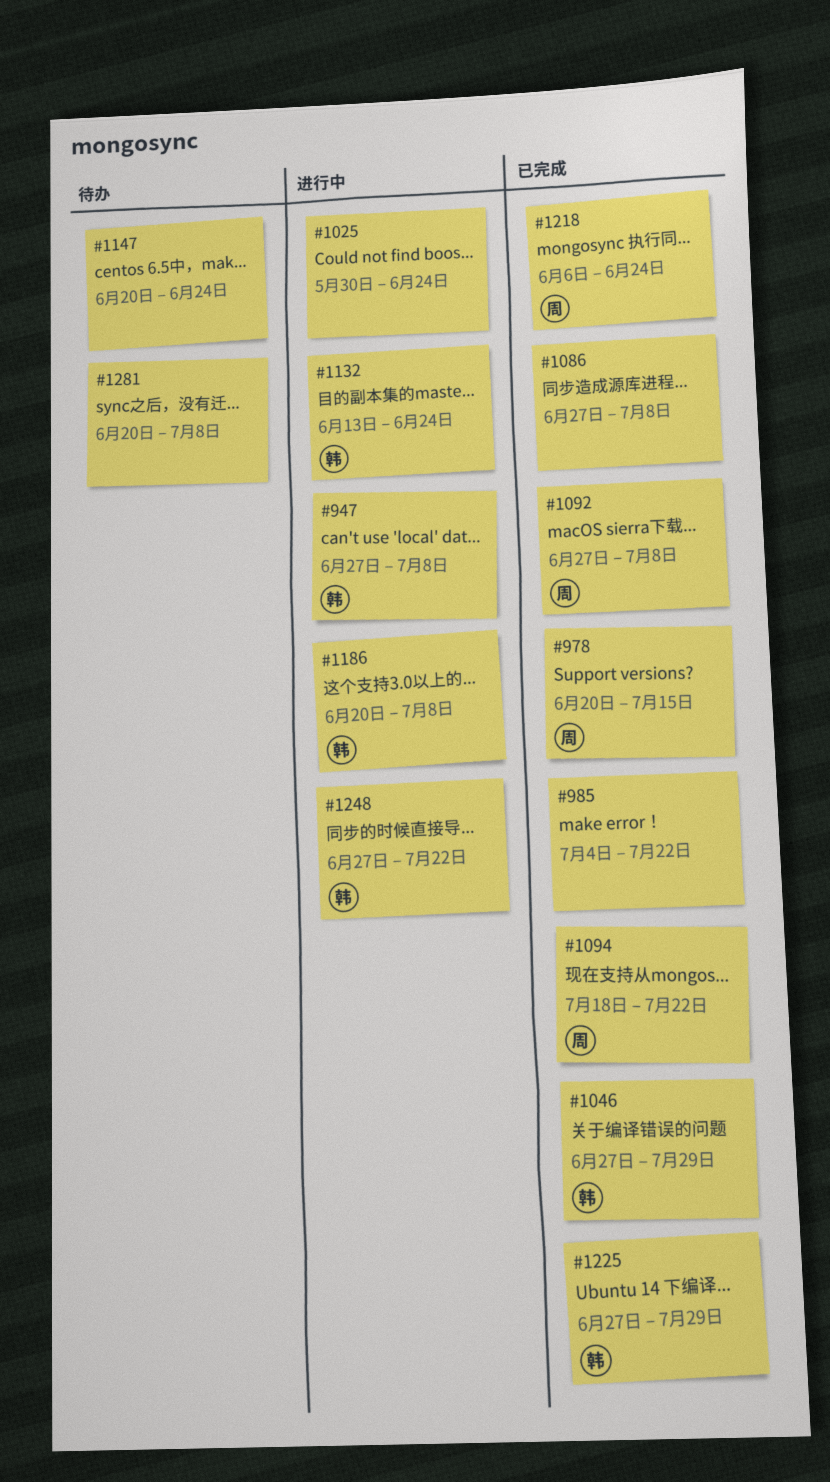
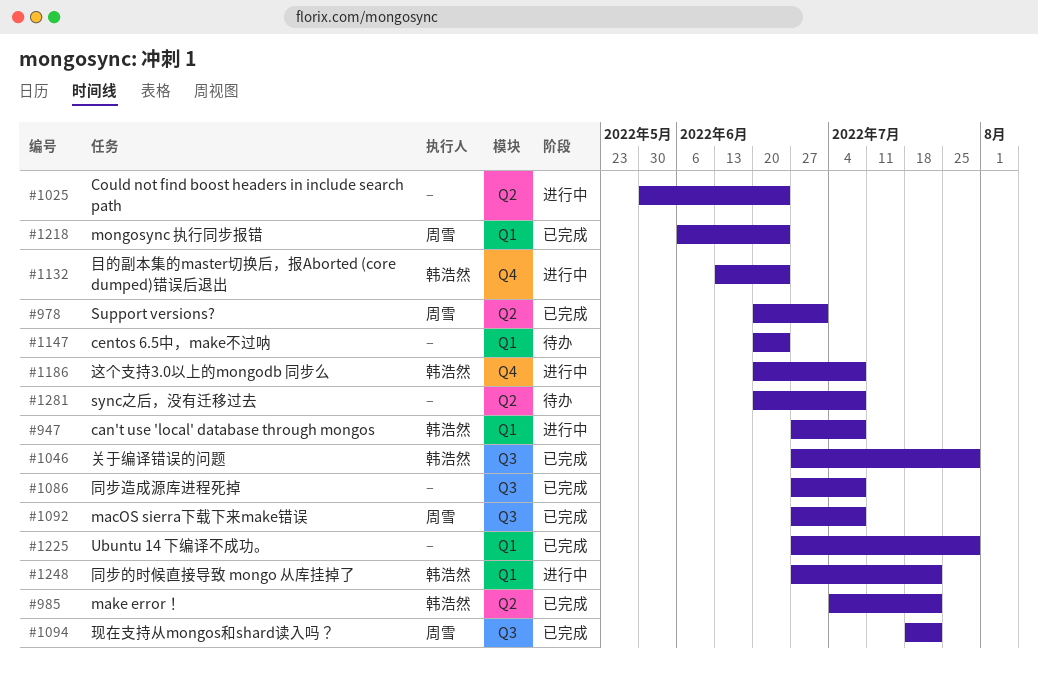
#978, due: Jul 15 -> Jul 1
#985, owner: none -> 韩浩然
#1225, owner: 韩浩然 -> none

